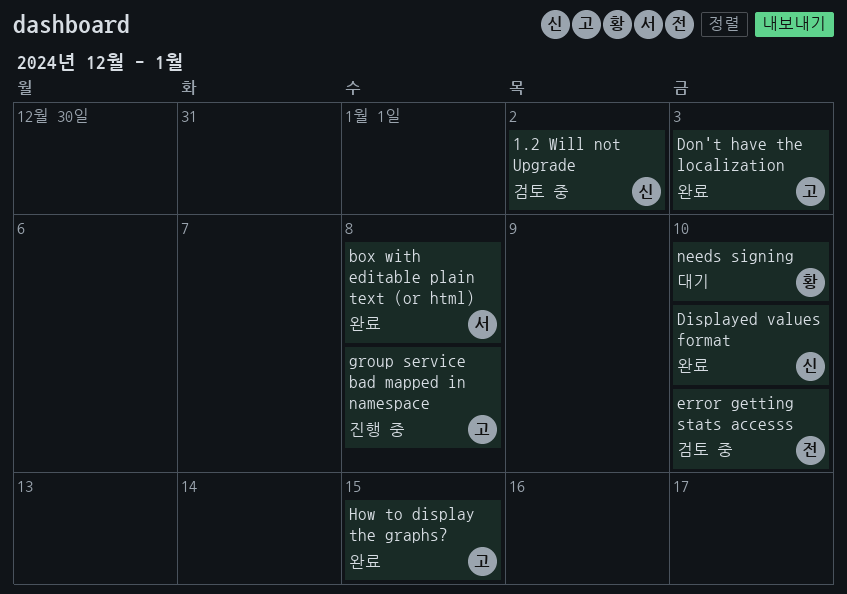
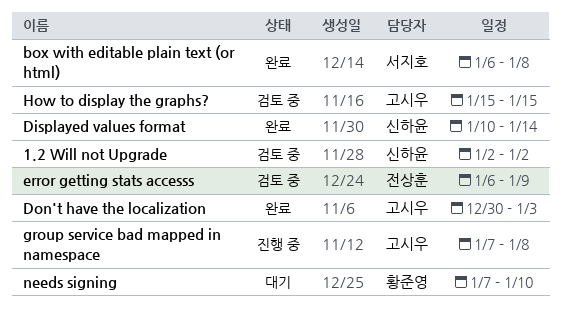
Displayed values format, due: Jan 10 -> Jan 14
error getting stats accesss, due: Jan 10 -> Jan 9
How to display the graphs?, status: 완료 -> 검토 중

